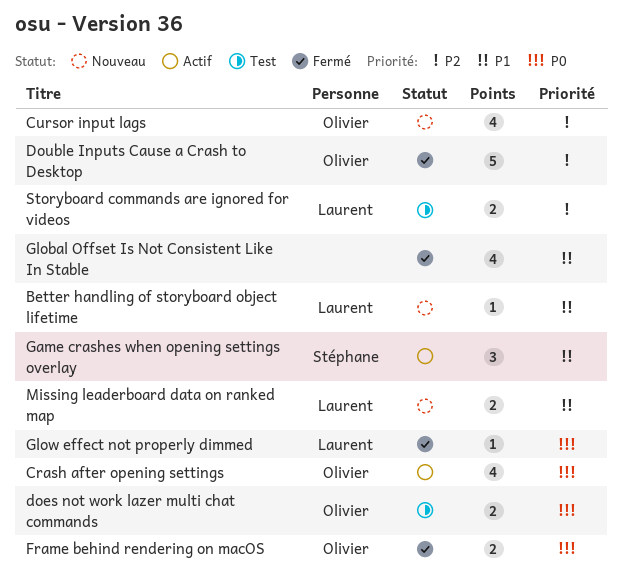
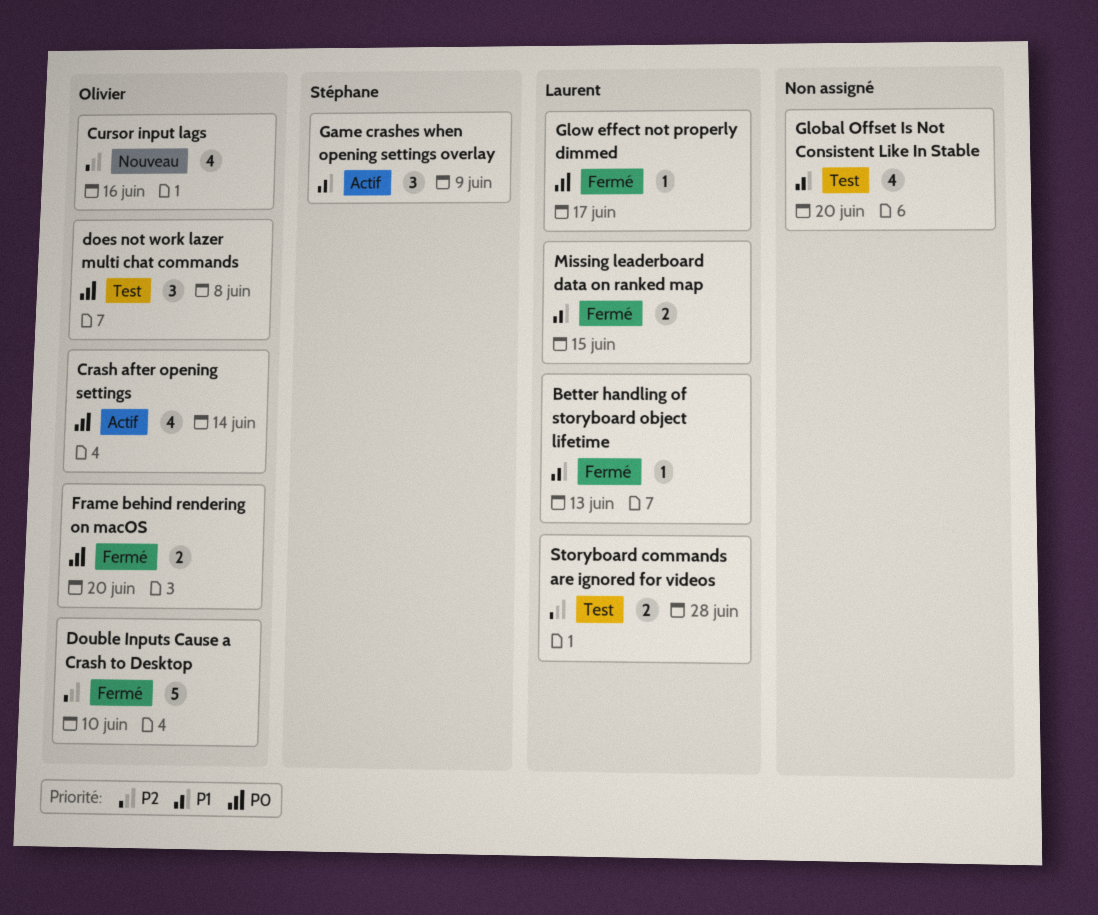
Better handling of storyboard object lifetime, status: Nouveau -> Fermé
does not work lazer multi chat commands, estimate: 2 -> 3
Global Offset Is Not Consistent Like In Stable, status: Fermé -> Test
Missing leaderboard data on ranked map, status: Nouveau -> Fermé

